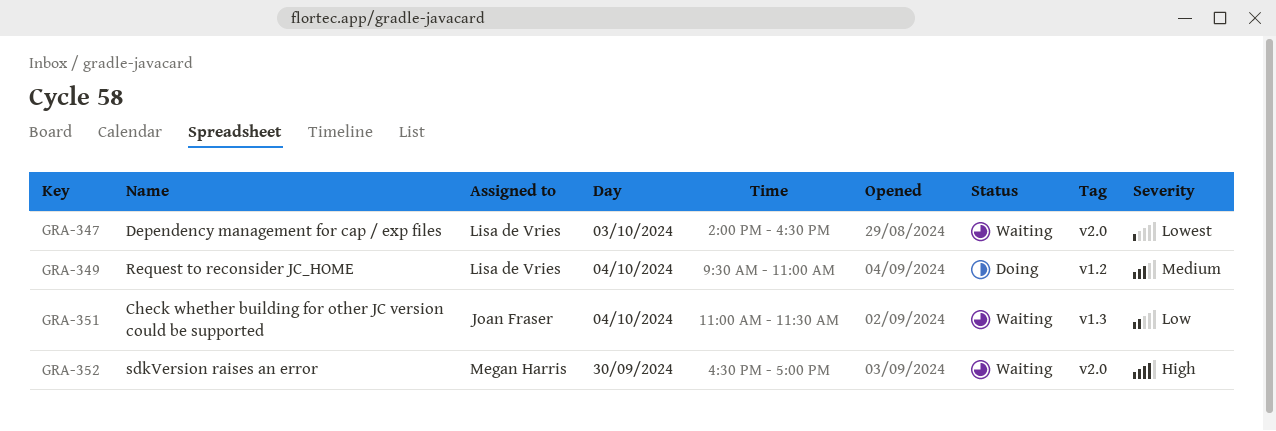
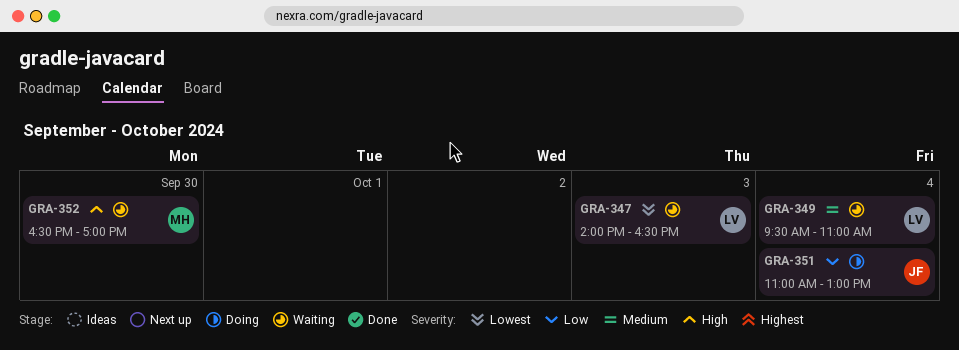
GRA-349, status: Doing -> Waiting
GRA-351, status: Waiting -> Doing
GRA-351, ends: 11:30 -> 13:00

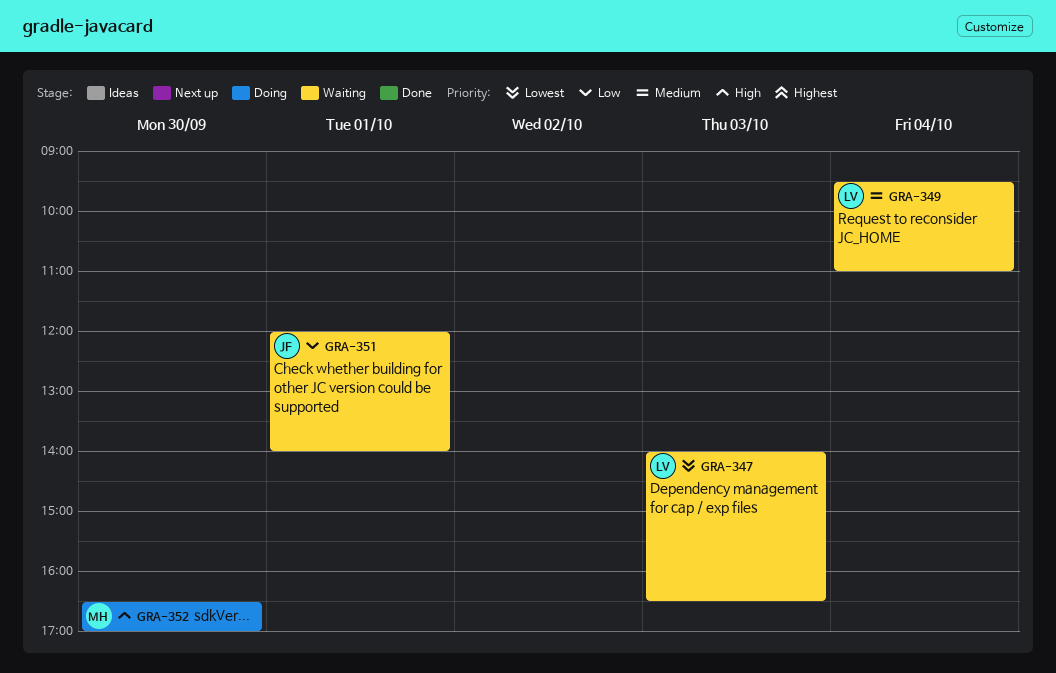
GRA-351, status: Doing -> Waiting
GRA-351, day: Oct 4 -> Oct 1
GRA-351, begins: 11:00 -> 12:00
GRA-351, ends: 13:00 -> 14:00
GRA-352, status: Waiting -> Doing

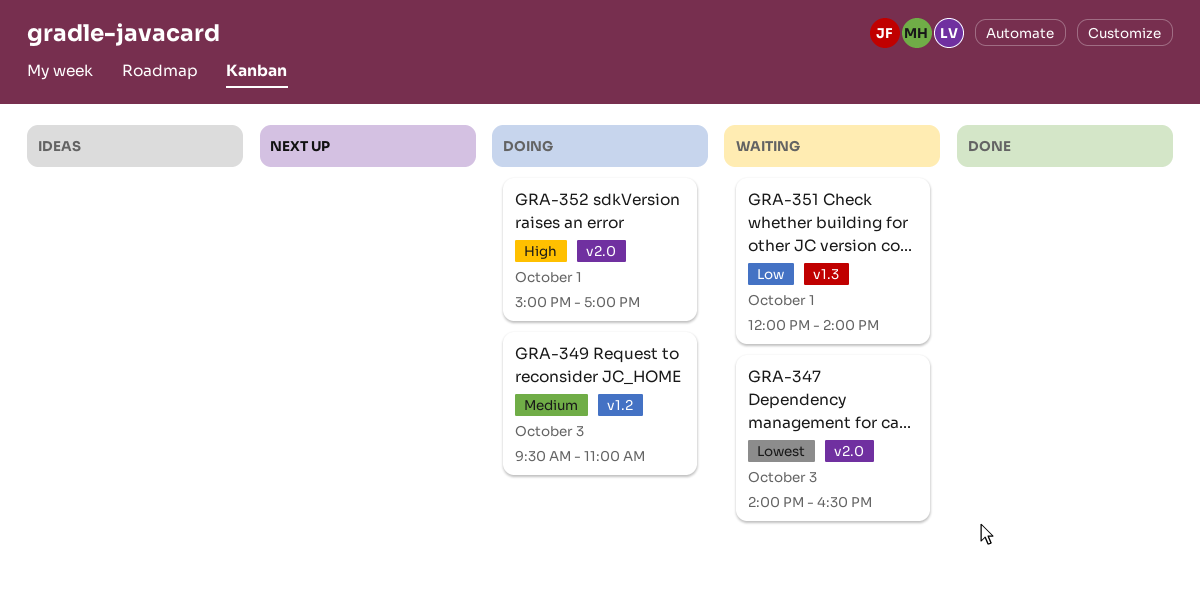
GRA-349, status: Waiting -> Doing
GRA-349, day: Oct 4 -> Oct 3
GRA-352, day: Sep 30 -> Oct 1
GRA-352, begins: 16:30 -> 15:00

